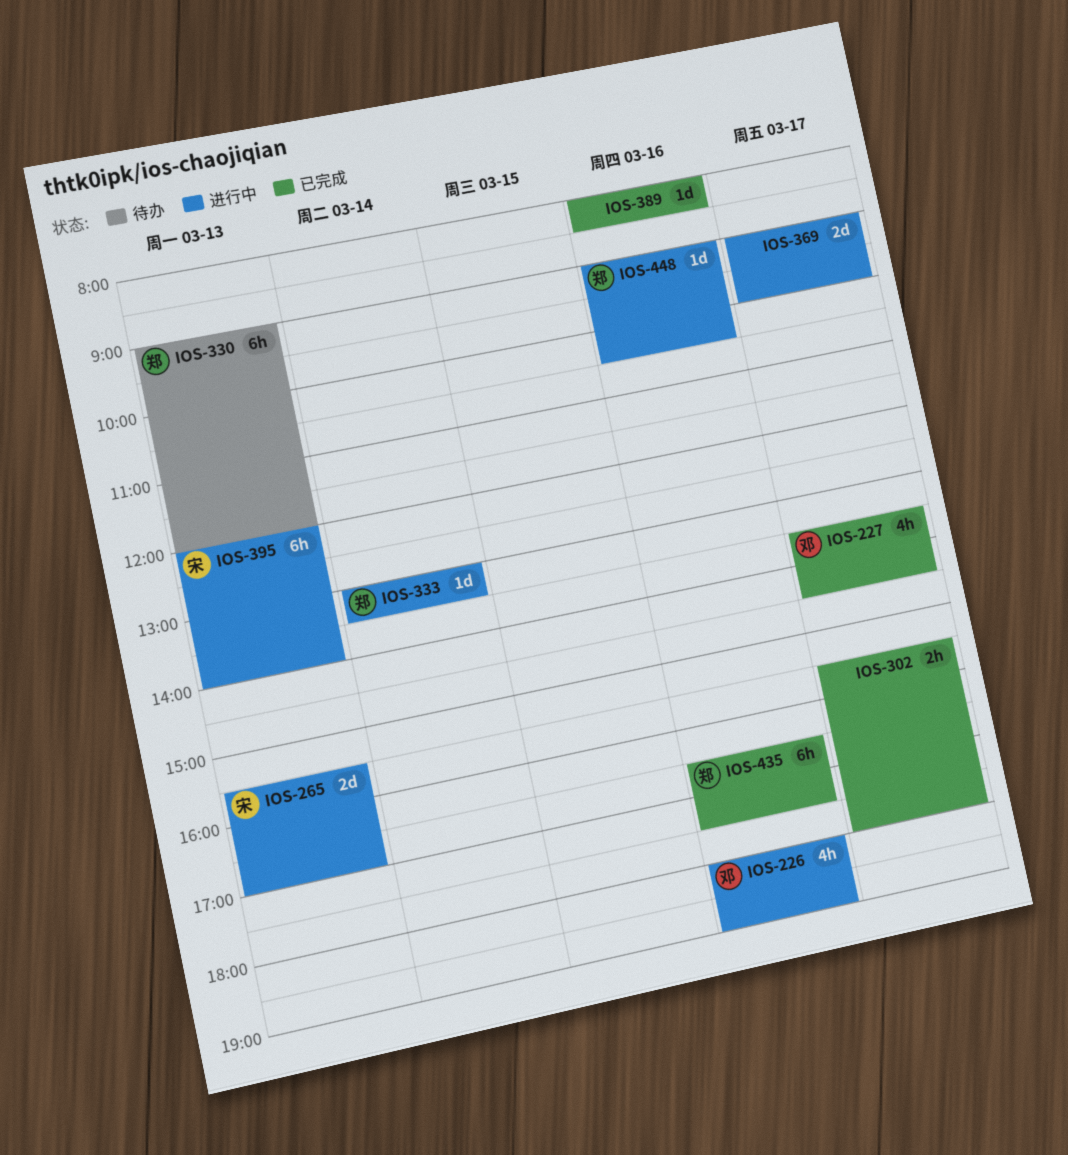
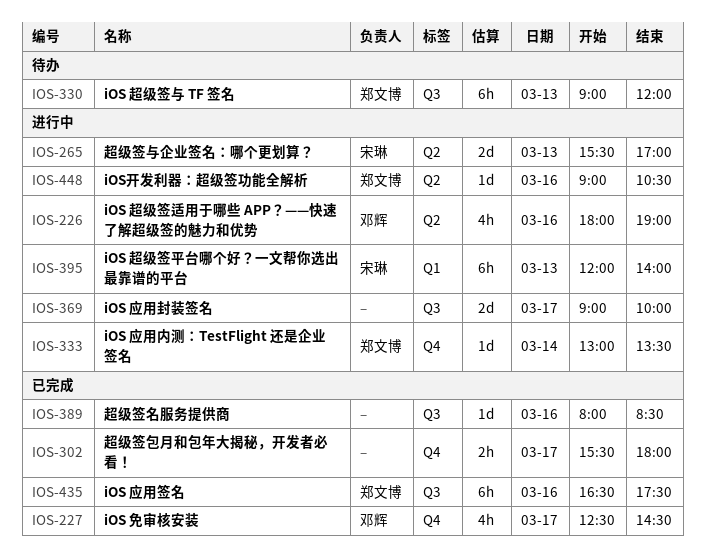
IOS-227, begins: 13:30 -> 12:30

